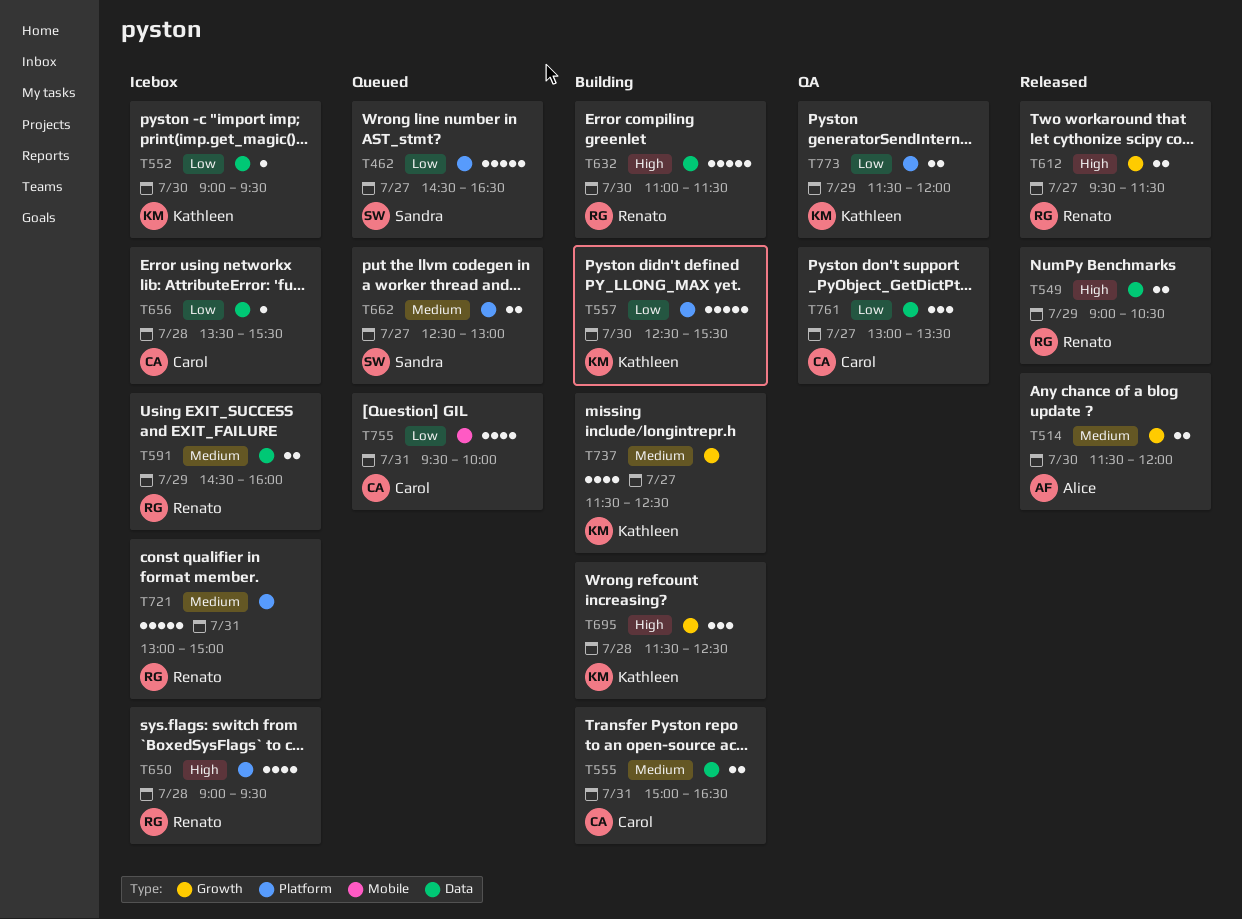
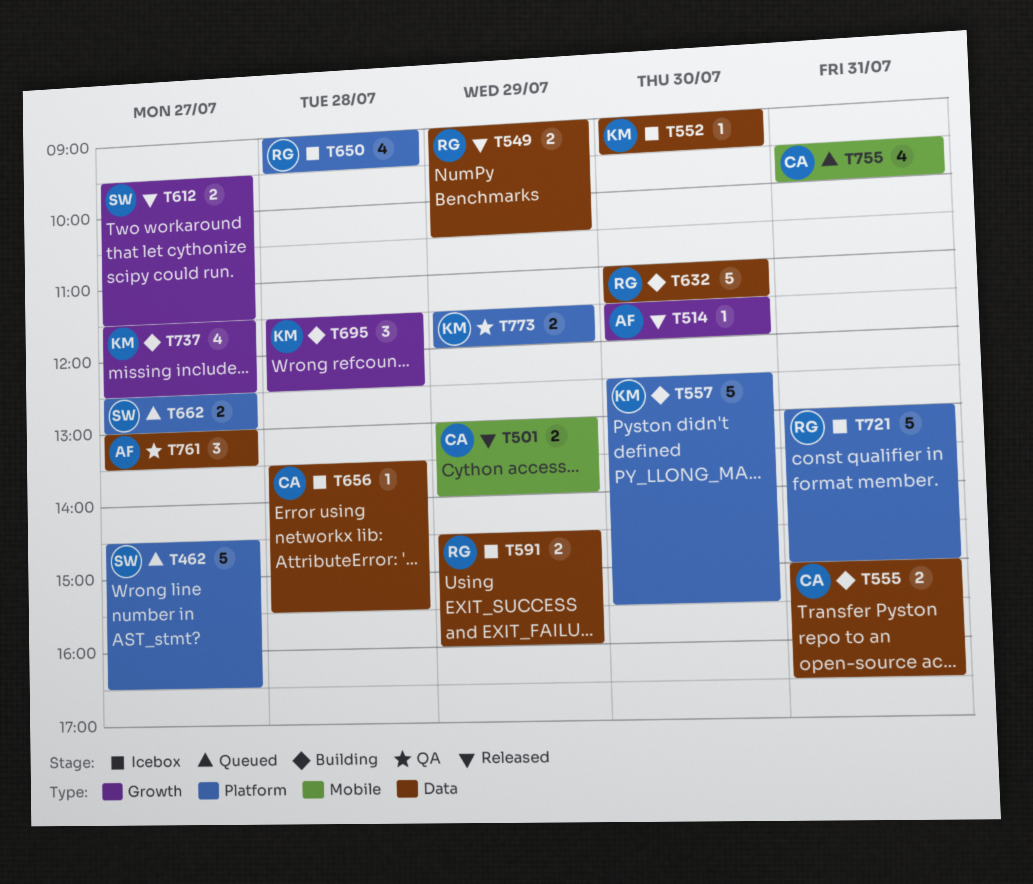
T501: none -> present
T514, estimate: 2 -> 1
T612, owner: Renato -> Sandra
T761, owner: Carol -> Alice

